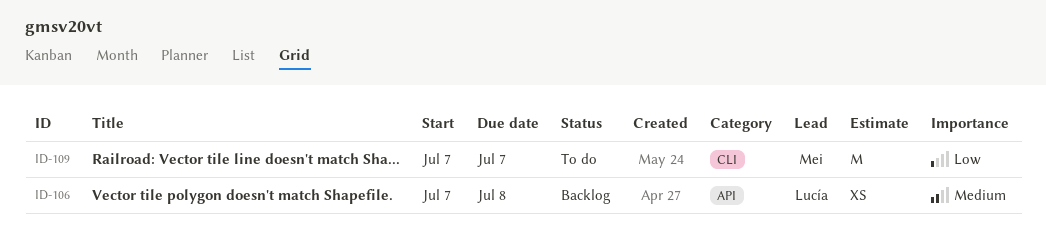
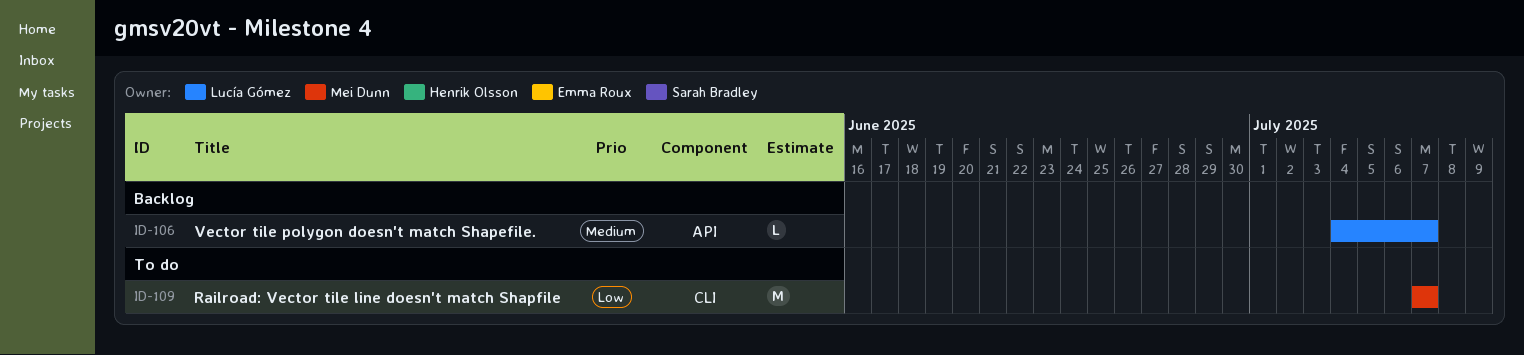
ID-106, estimate: XS -> L
ID-106, start: Jul 7 -> Jul 4
ID-106, due: Jul 8 -> Jul 7

